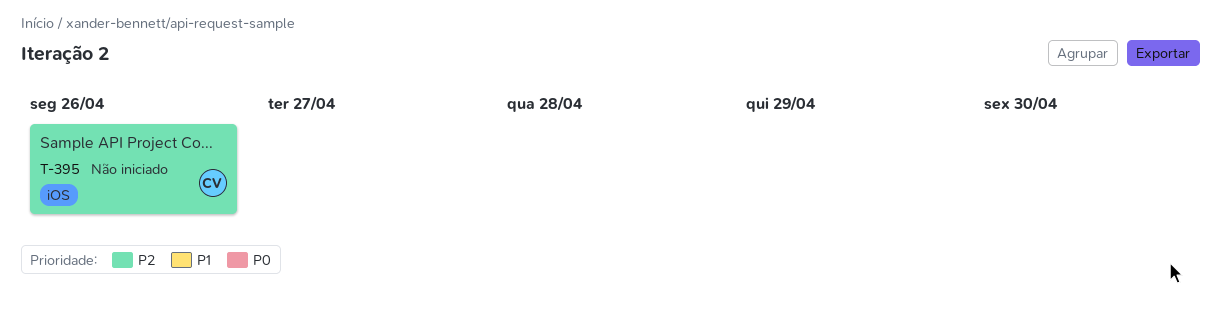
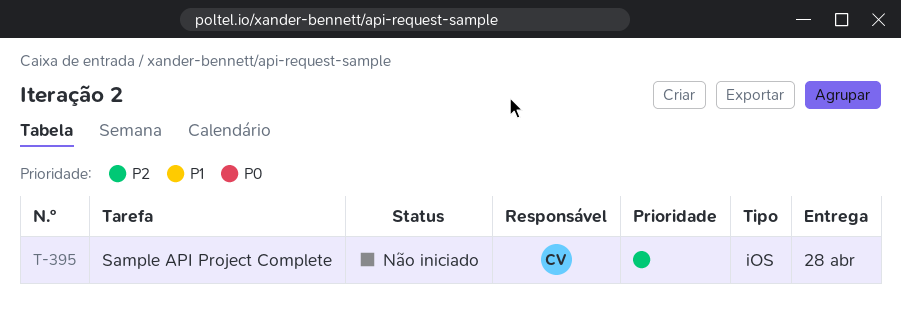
T-395, due: Apr 26 -> Apr 28

